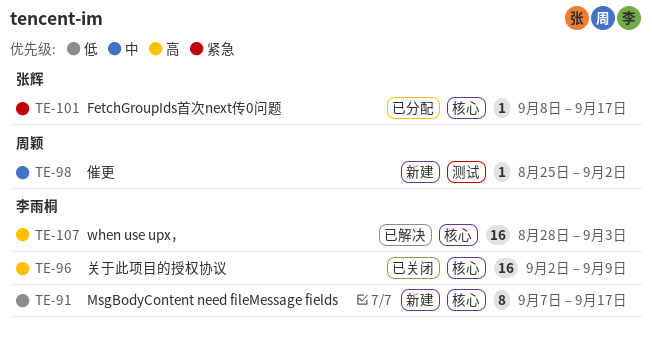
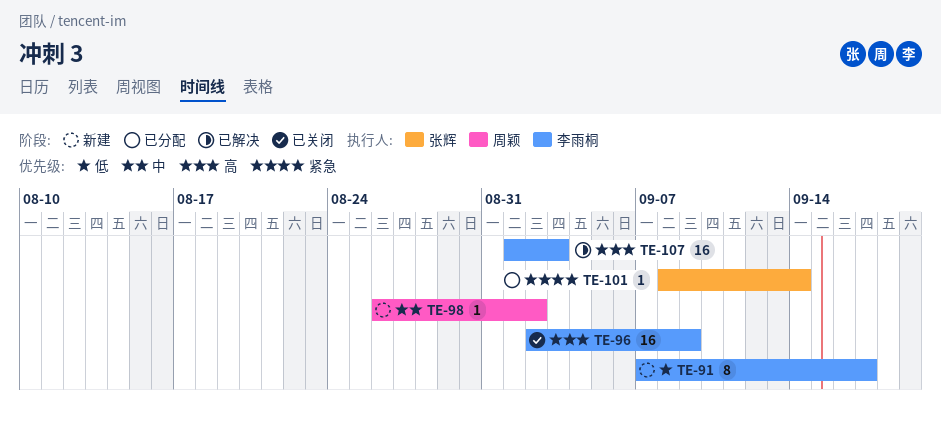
TE-98, start: Aug 25 -> Aug 26
TE-101, due: Sep 17 -> Sep 14
TE-107, start: Aug 28 -> Sep 1

